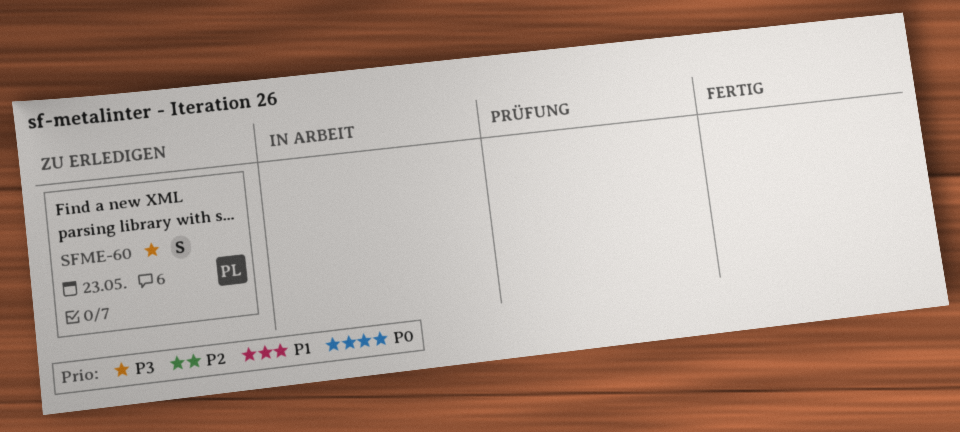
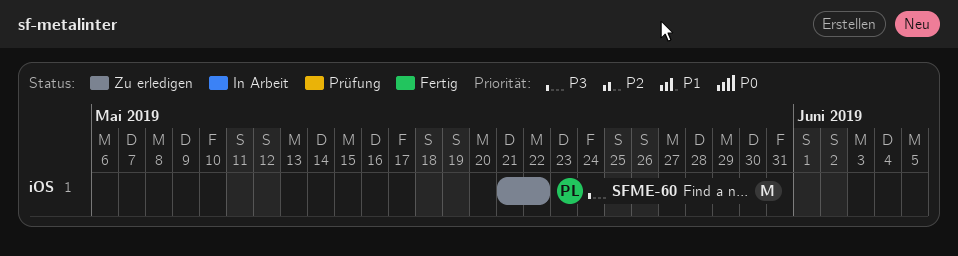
SFME-60, estimate: S -> M
SFME-60, due: May 23 -> May 22

